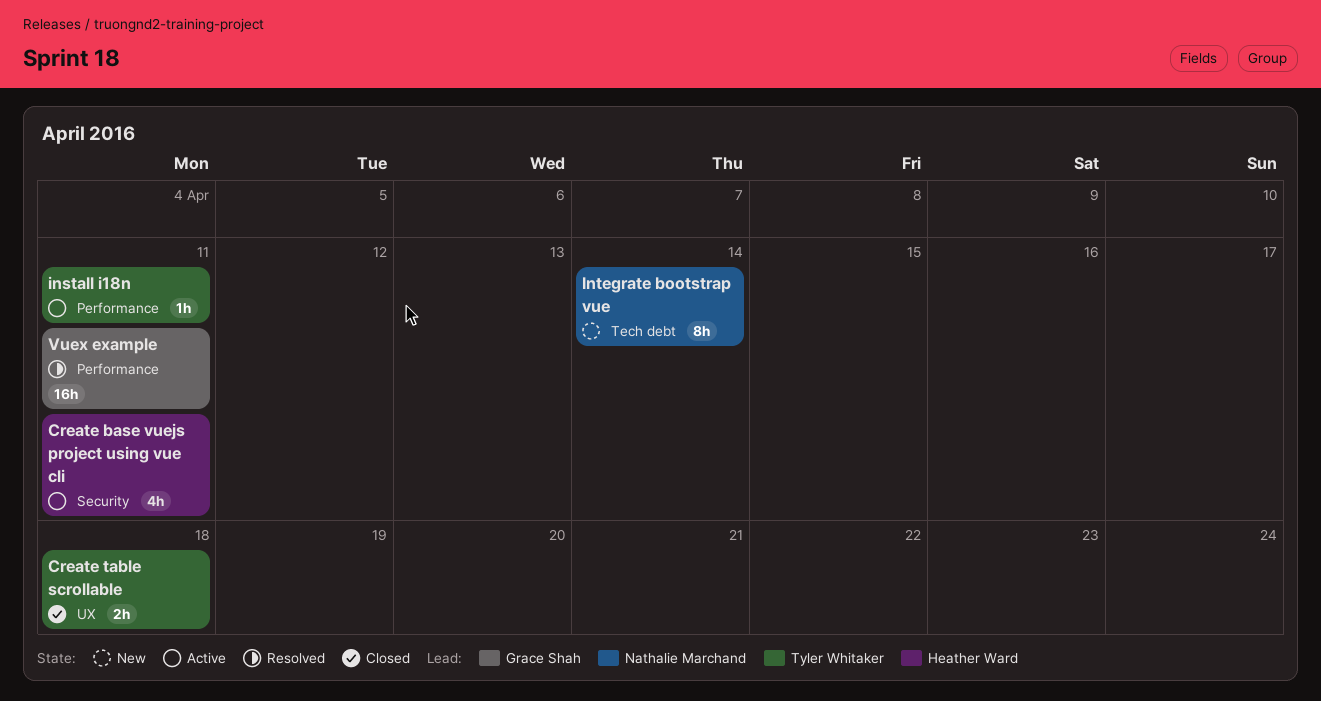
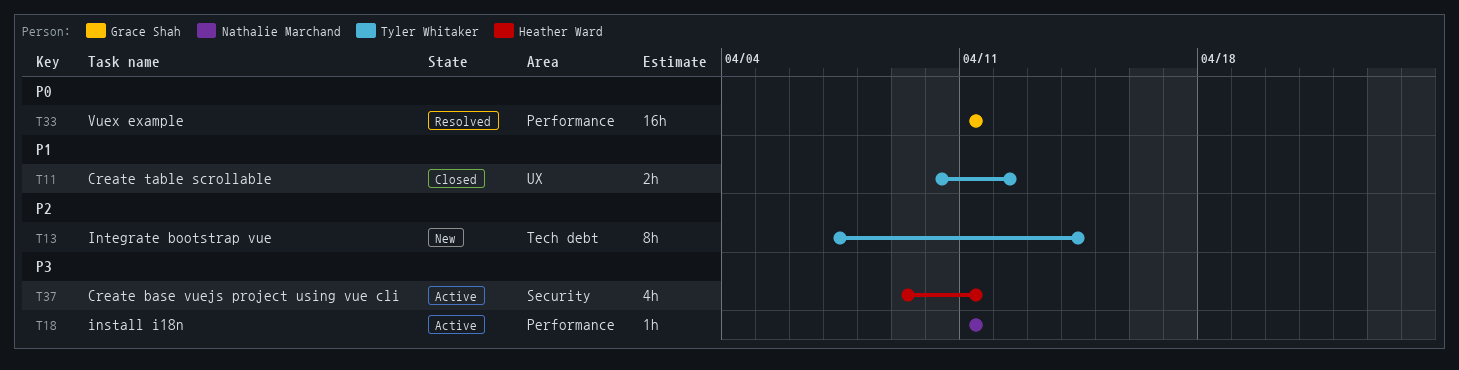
Create table scrollable, due: Apr 18 -> Apr 12
install i18n, owner: Tyler Whitaker -> Nathalie Marchand
Integrate bootstrap vue, owner: Nathalie Marchand -> Tyler Whitaker

